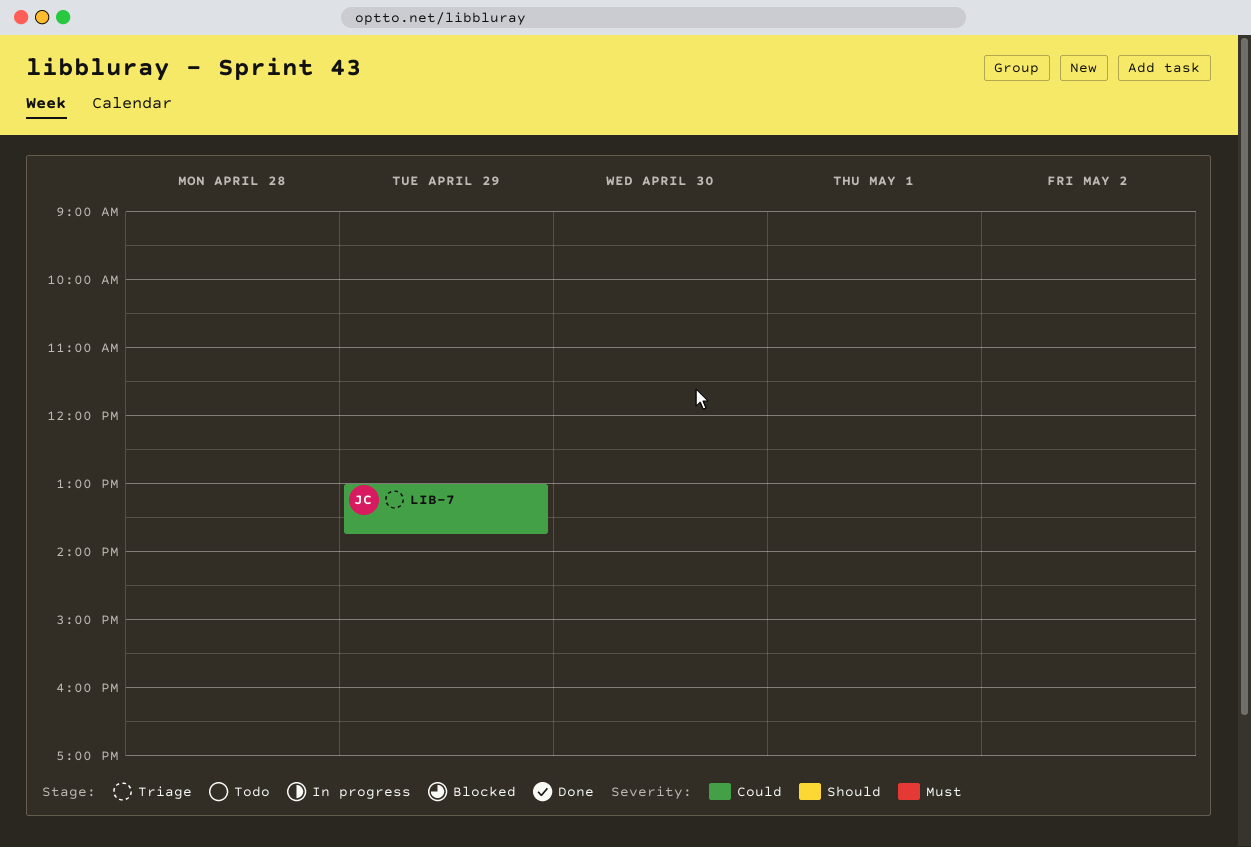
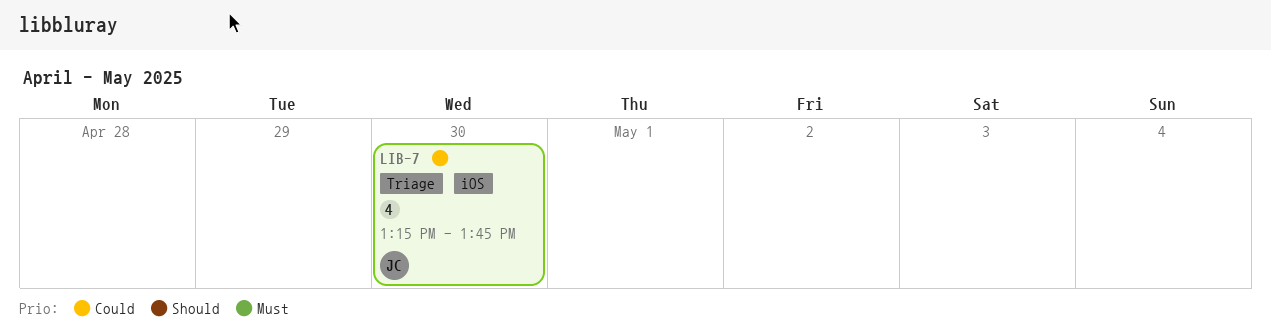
LIB-7, day: Apr 29 -> Apr 30
LIB-7, begins: 13:00 -> 13:15

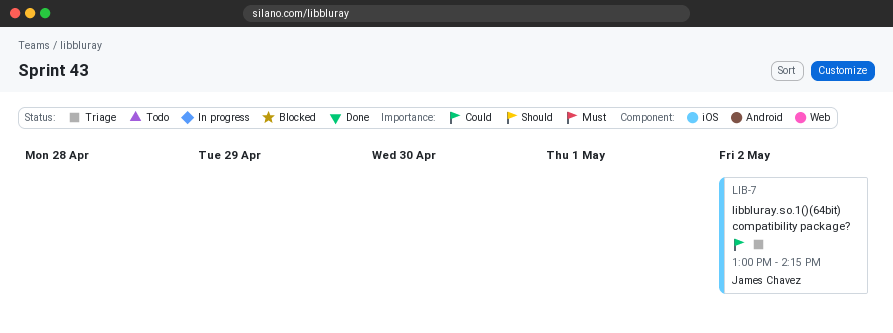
LIB-7, day: Apr 30 -> May 2
LIB-7, begins: 13:15 -> 13:00
LIB-7, ends: 13:45 -> 14:15

